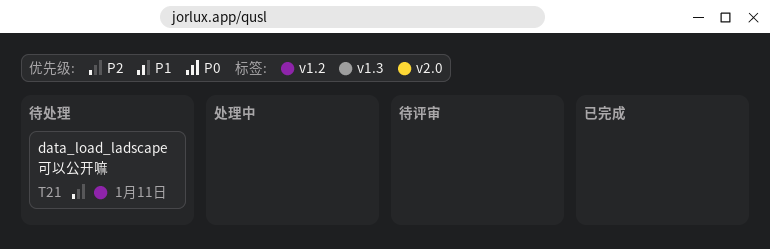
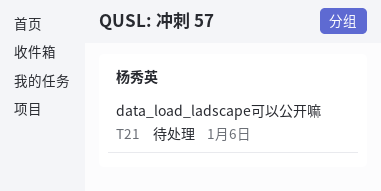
T21, due: Jan 11 -> Jan 6

